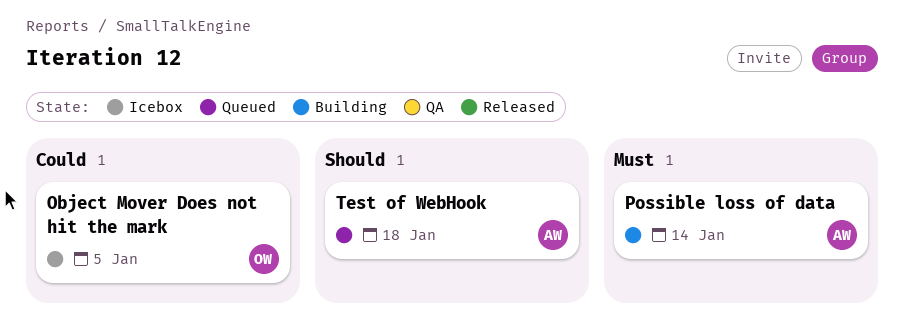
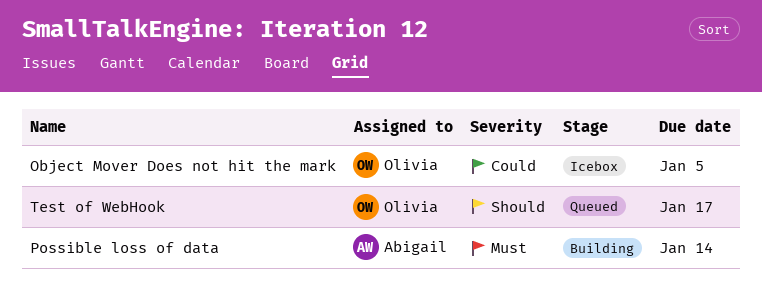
Test of WebHook, owner: Abigail -> Olivia
Test of WebHook, due: Jan 18 -> Jan 17

